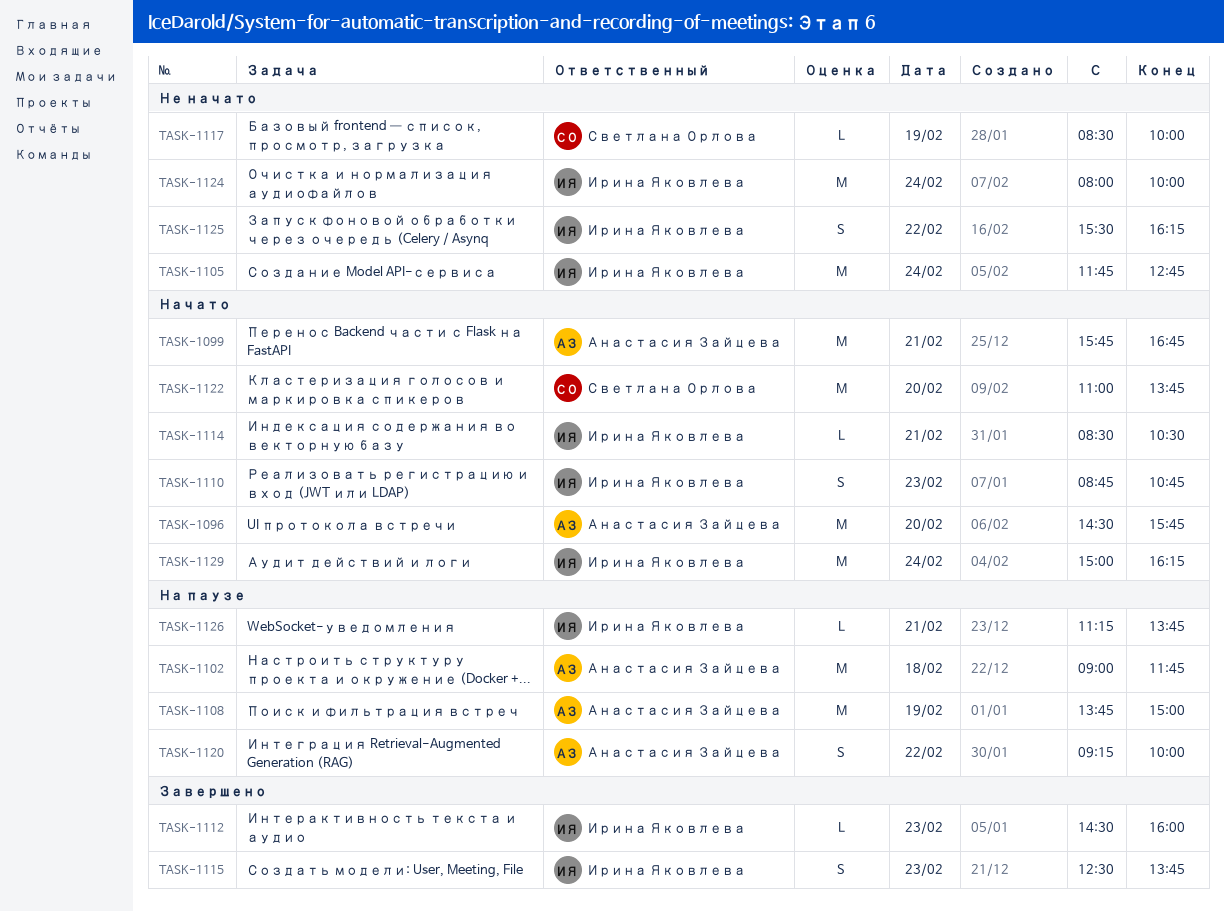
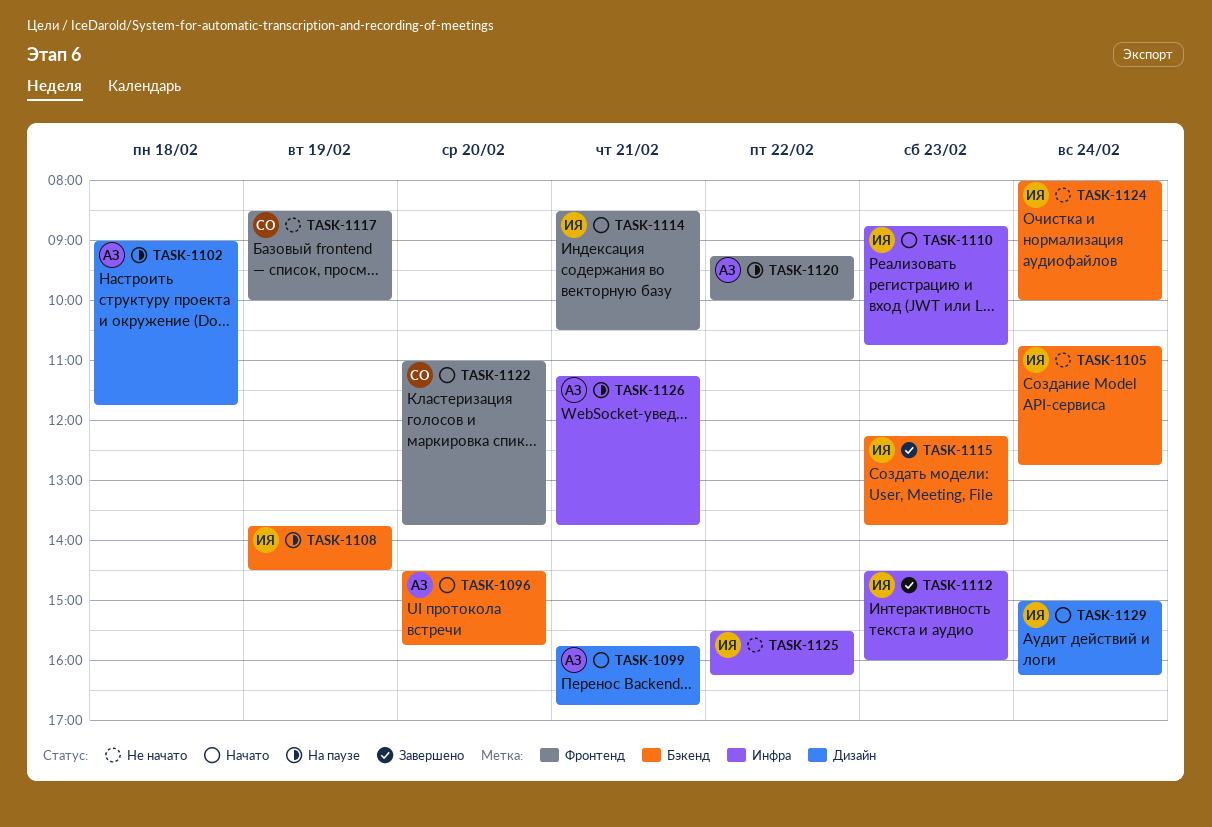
TASK-1105, begins: 11:45 -> 10:45
TASK-1108, owner: Анастасия Зайцева -> Ирина Яковлева
TASK-1108, ends: 15:00 -> 14:30
TASK-1115, begins: 12:30 -> 12:15
TASK-1126, owner: Ирина Яковлева -> Анастасия Зайцева

